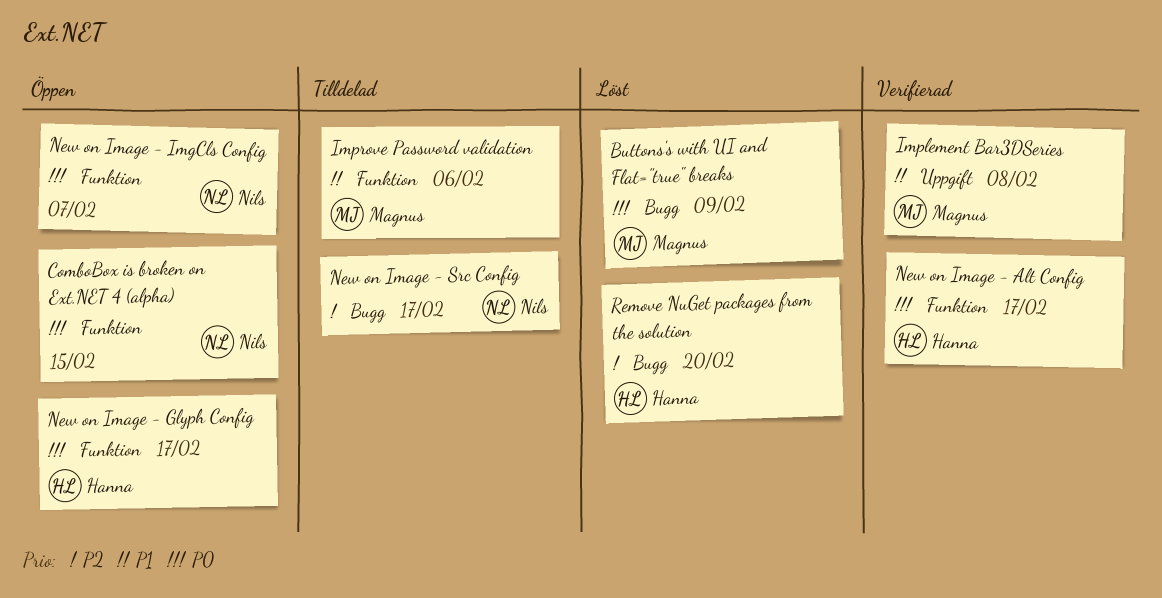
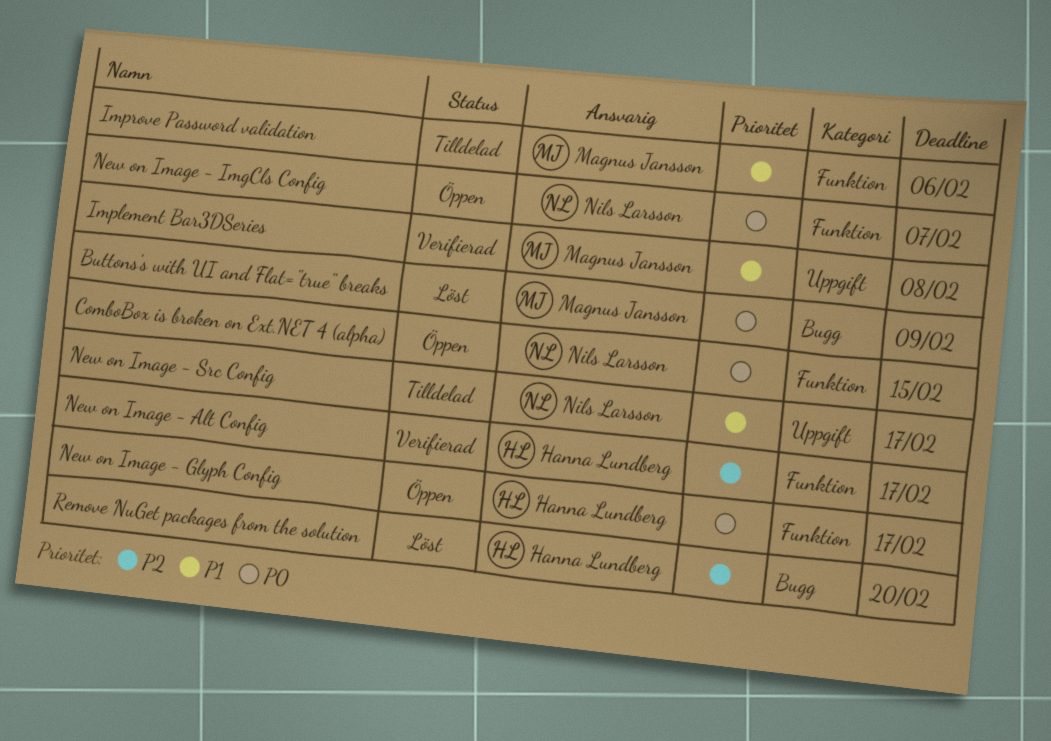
New on Image - Alt Config, priority: P0 -> P2
New on Image - Src Config, priority: P2 -> P1
New on Image - Src Config, label: Bugg -> Uppgift

